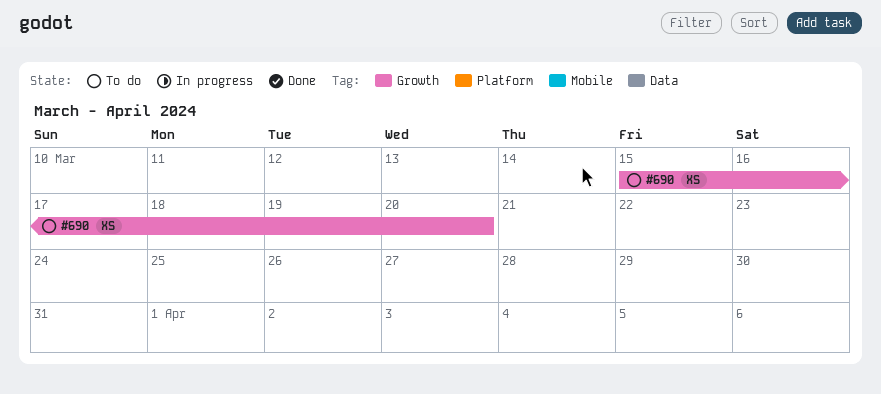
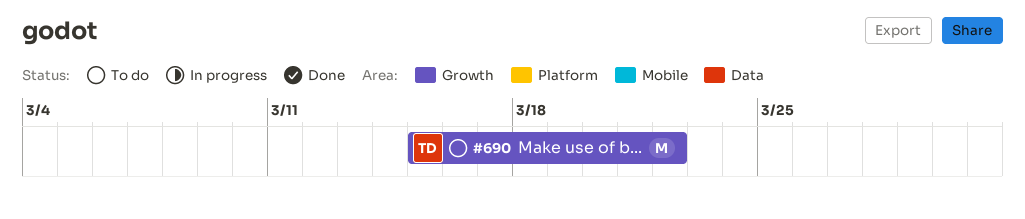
#690, estimate: XS -> M
#690, due: Mar 20 -> Mar 22

